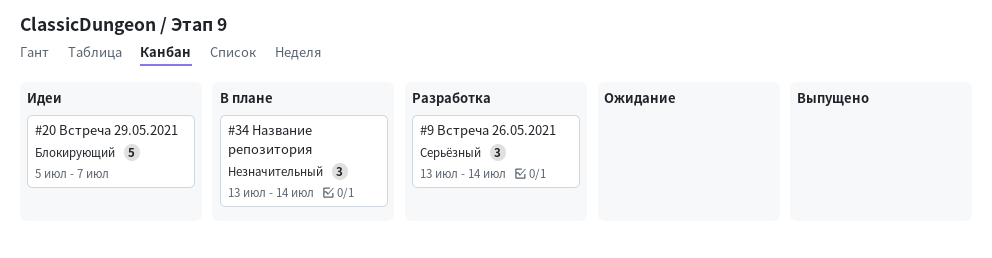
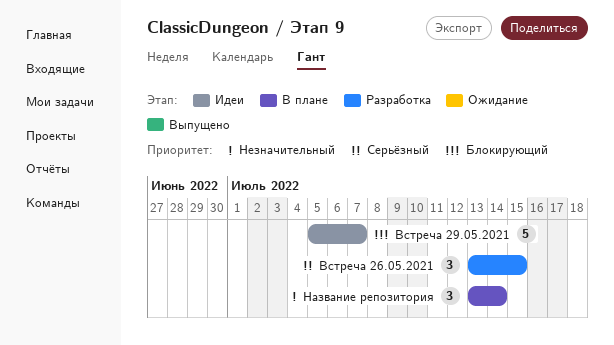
Встреча 26.05.2021, due: Jul 14 -> Jul 15

